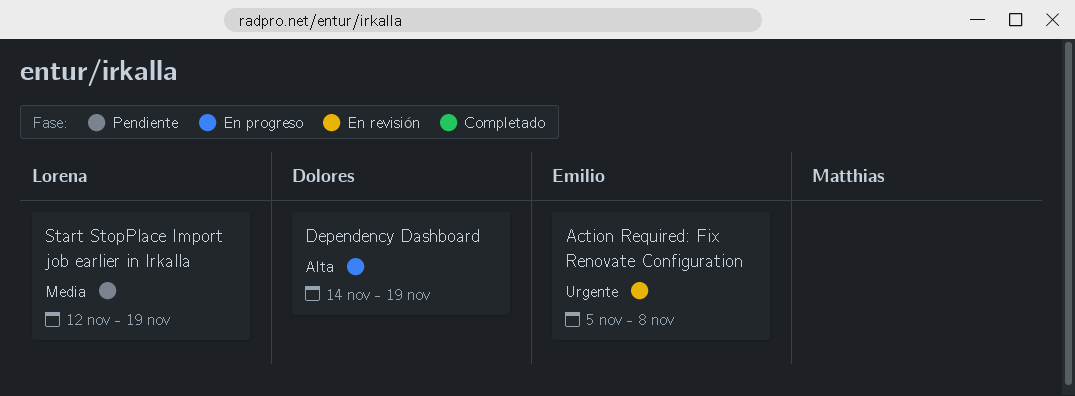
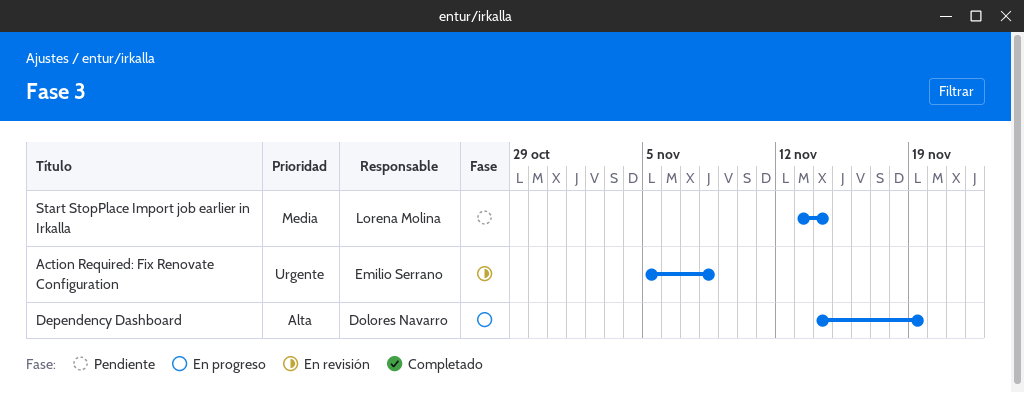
Start StopPlace Import job earlier in Irkalla, start: Nov 12 -> Nov 13
Start StopPlace Import job earlier in Irkalla, due: Nov 19 -> Nov 14

